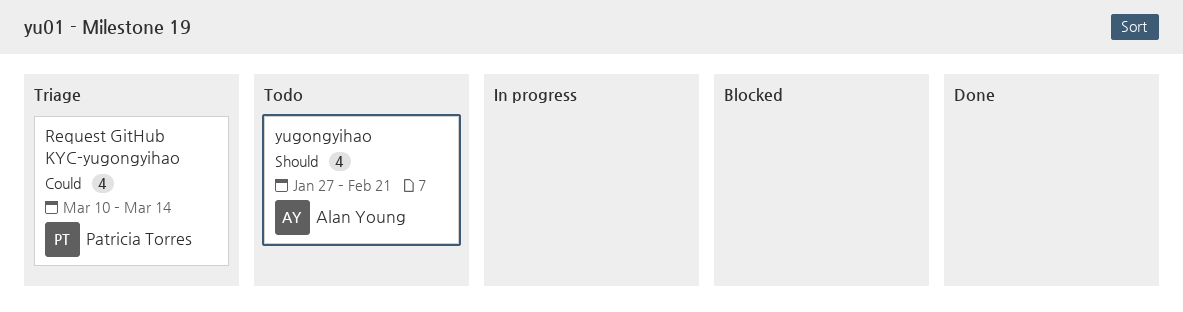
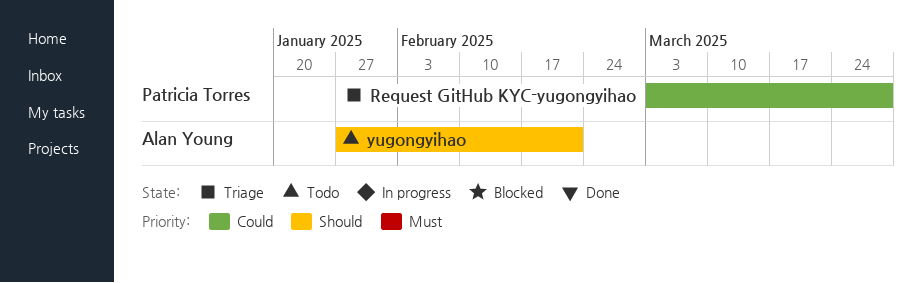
Request GitHub KYC-yugongyihao, start: Mar 10 -> Mar 3
Request GitHub KYC-yugongyihao, due: Mar 14 -> Mar 28

